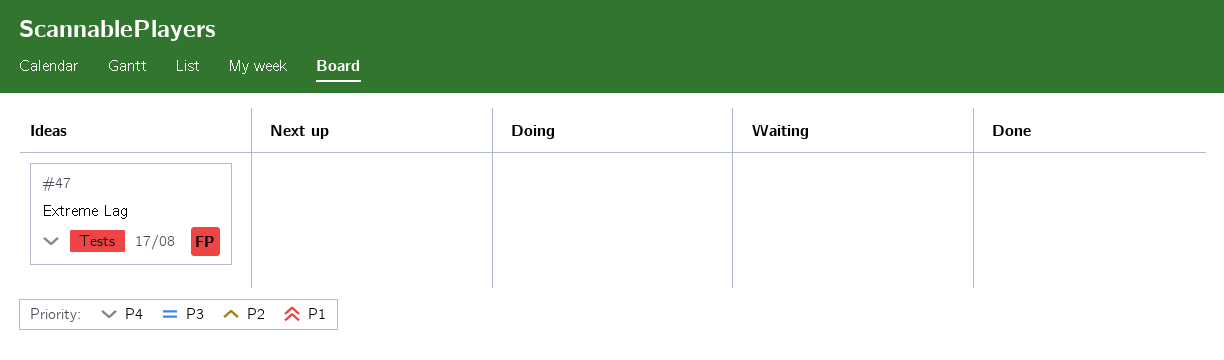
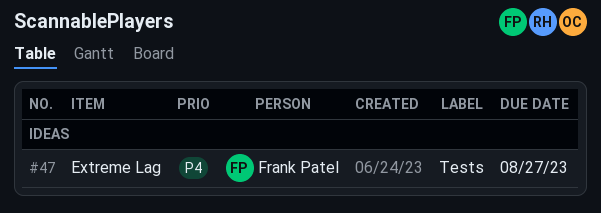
#47, due: Aug 17 -> Aug 27

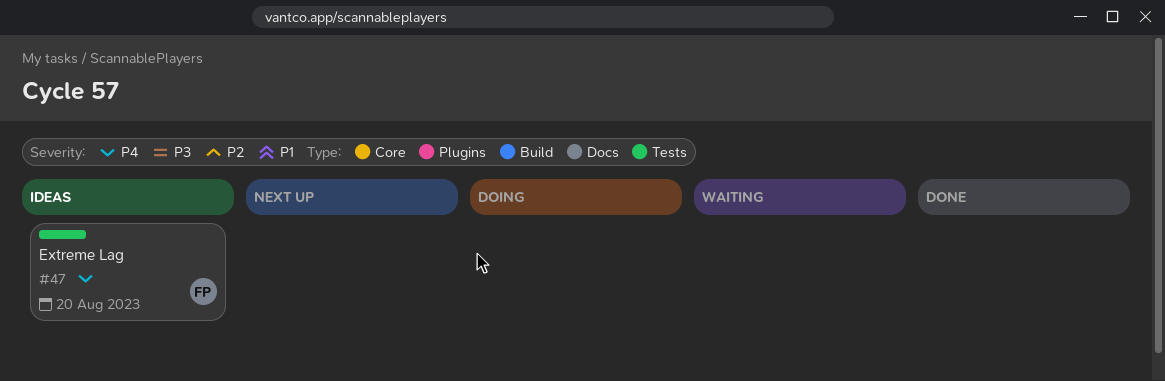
#47, due: Aug 27 -> Aug 20

